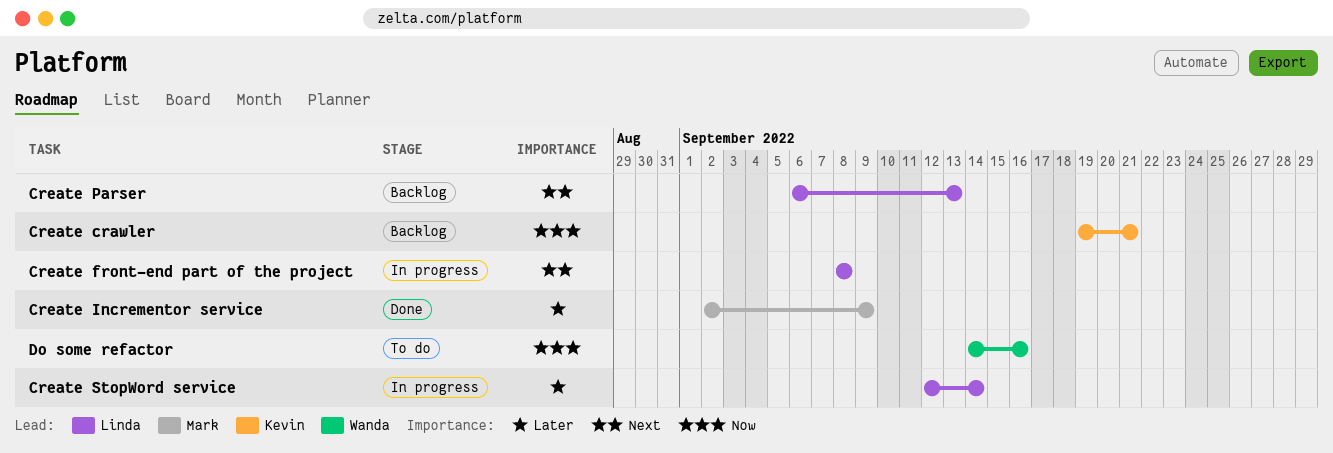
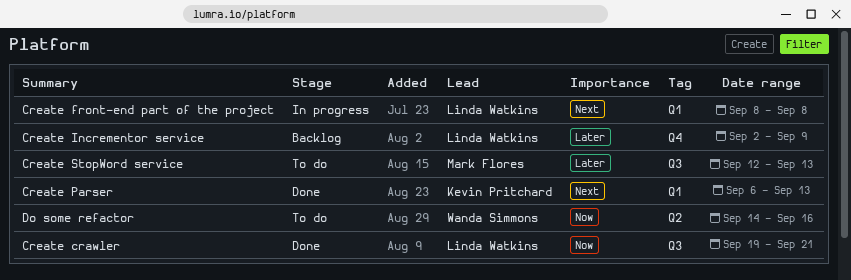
Create crawler, status: Backlog -> Done
Create crawler, owner: Kevin Pritchard -> Linda Watkins
Create Incrementor service, status: Done -> Backlog
Create Incrementor service, owner: Mark Flores -> Linda Watkins
Create Parser, status: Backlog -> Done
Create Parser, owner: Linda Watkins -> Kevin Pritchard
Create StopWord service, status: In progress -> To do
Create StopWord service, owner: Linda Watkins -> Mark Flores
Create StopWord service, due: Sep 14 -> Sep 13

